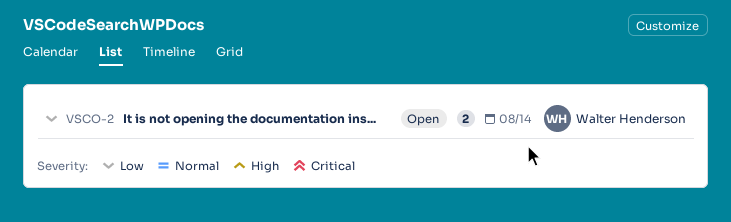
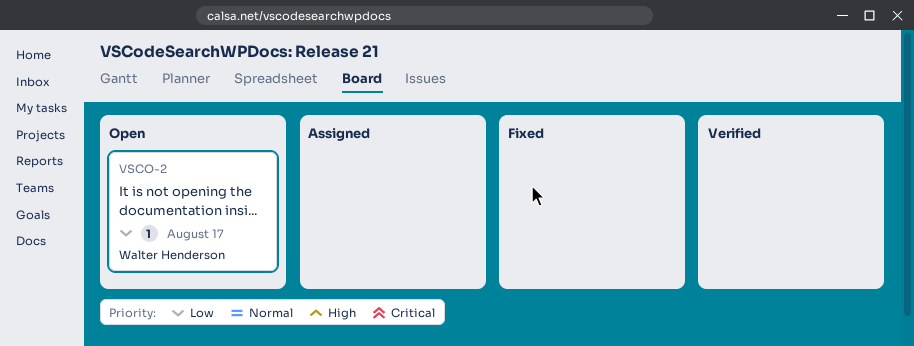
VSCO-2, estimate: 2 -> 1
VSCO-2, due: Aug 14 -> Aug 17

